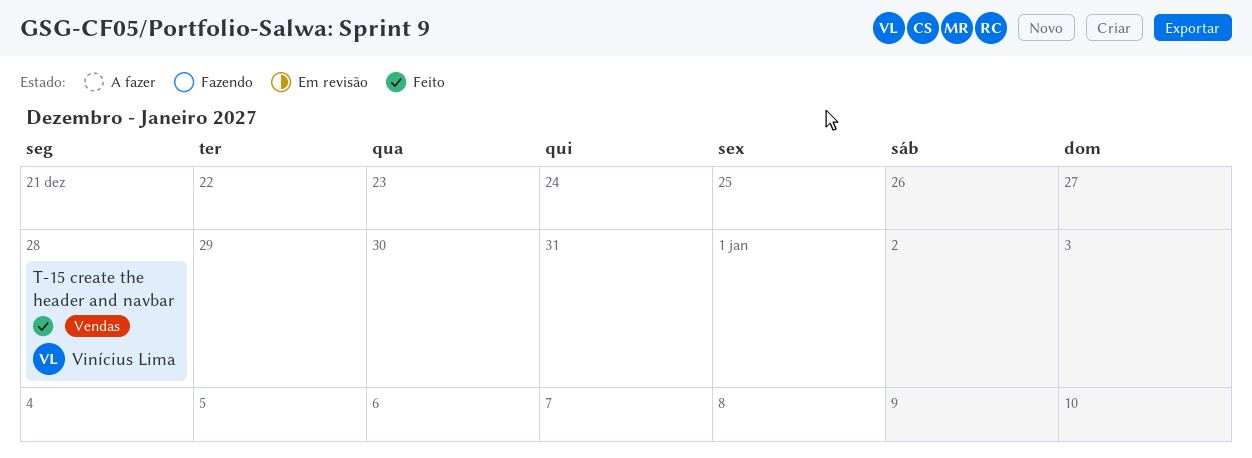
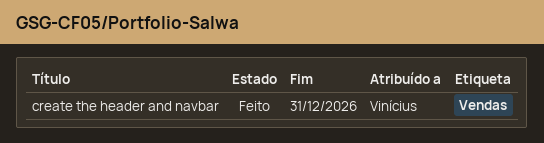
create the header and navbar, due: Dec 28 -> Dec 31

